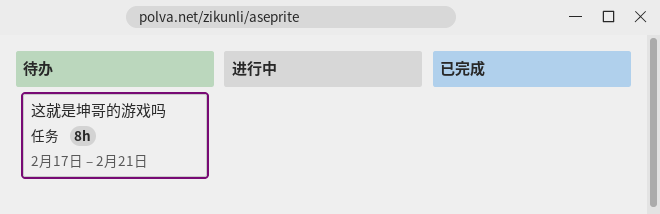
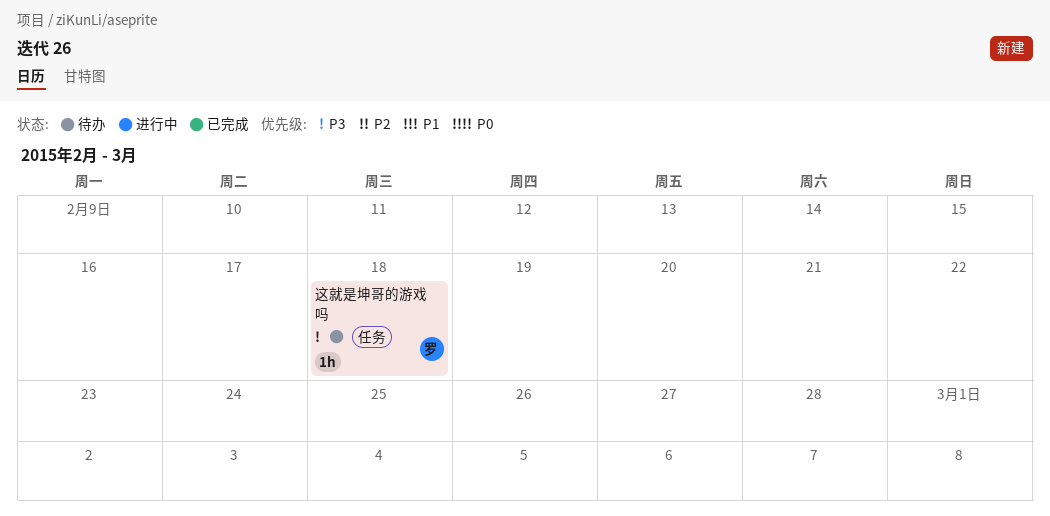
这就是坤哥的游戏吗, estimate: 8h -> 1h
这就是坤哥的游戏吗, due: Feb 21 -> Feb 18

